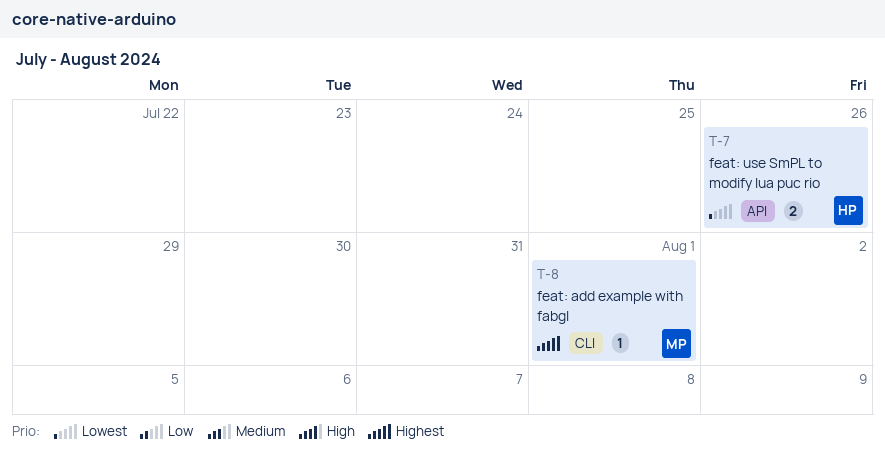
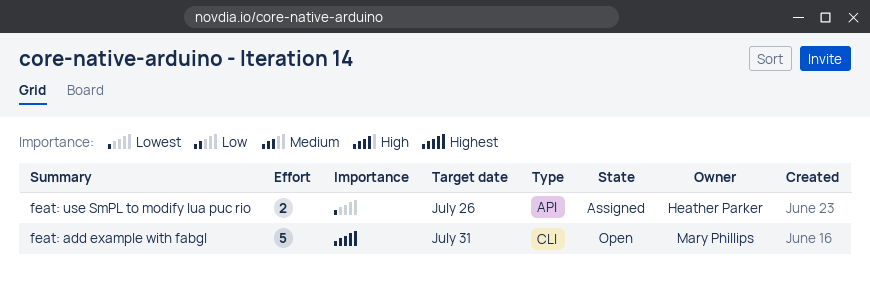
feat: add example with fabgl, estimate: 1 -> 5
feat: add example with fabgl, due: Aug 1 -> Jul 31

